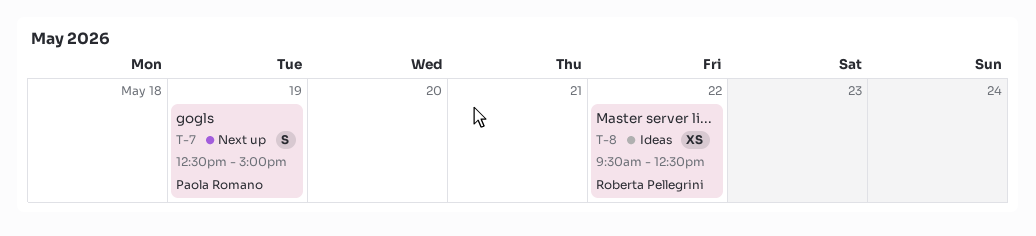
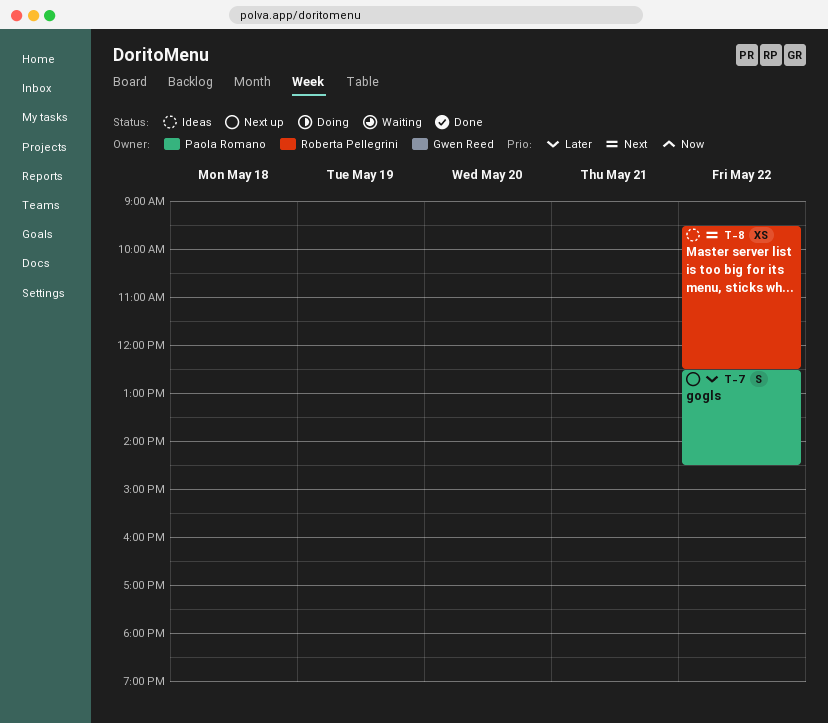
T-7, day: May 19 -> May 22
T-7, ends: 15:00 -> 14:30

